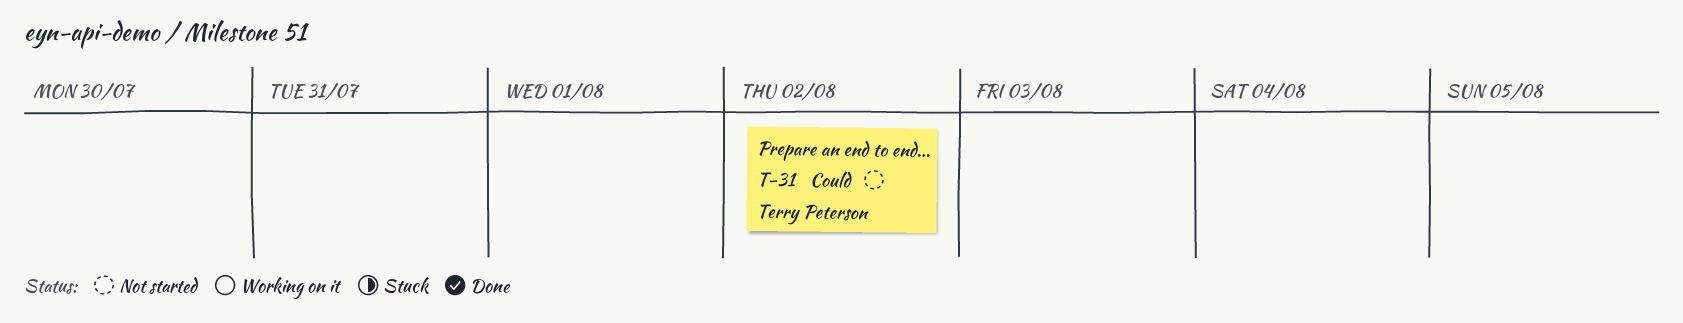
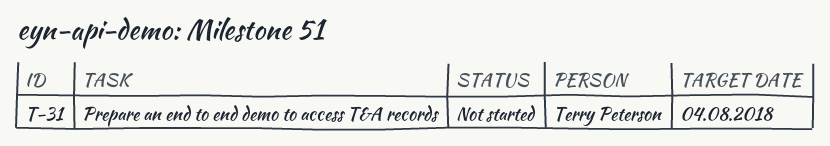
T-31, due: Aug 2 -> Aug 4

